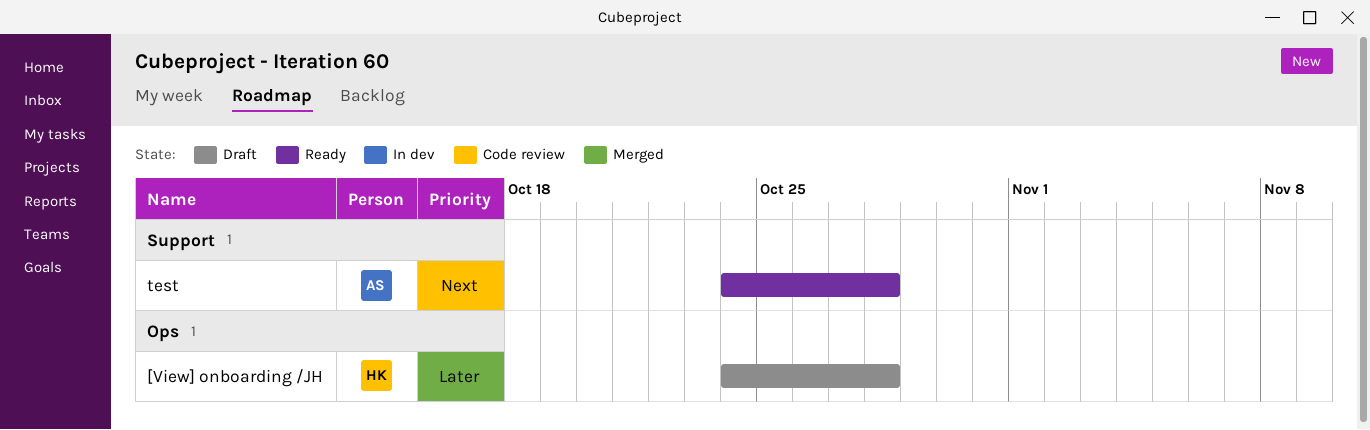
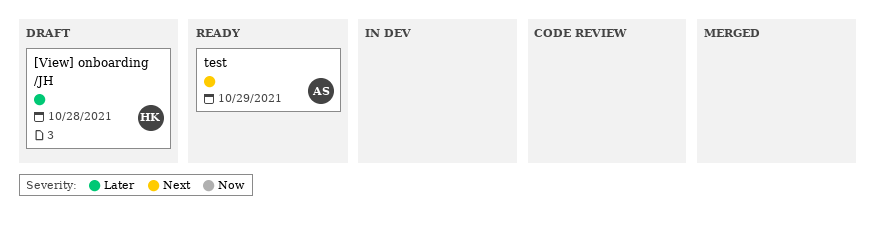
test, due: Oct 28 -> Oct 29

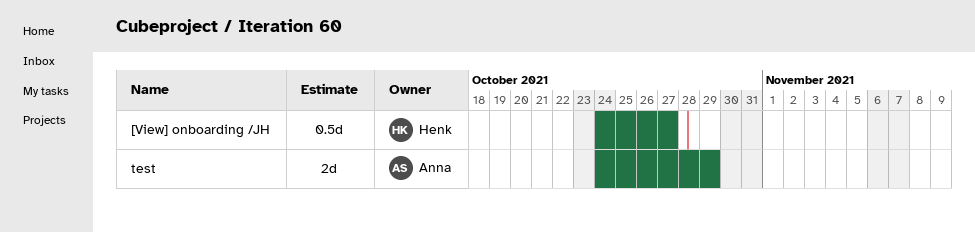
[View] onboarding /JH, due: Oct 28 -> Oct 27

